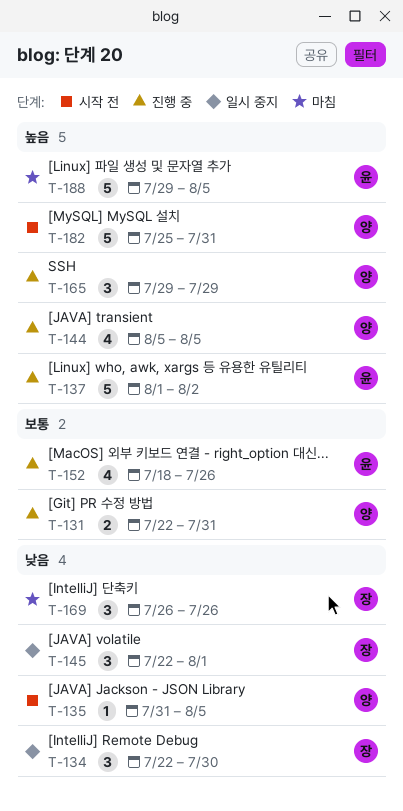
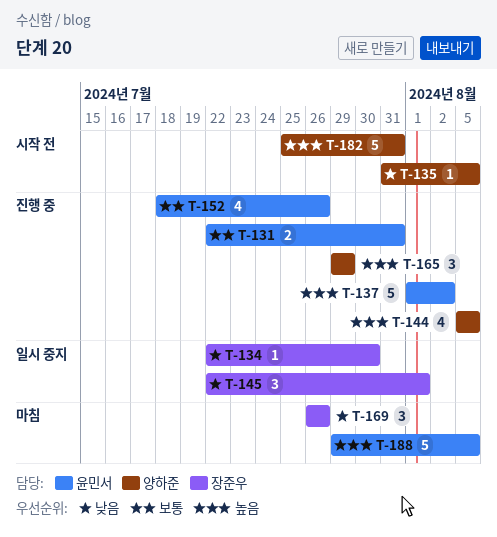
T-131, owner: 양하준 -> 윤민서
T-134, estimate: 3 -> 1

